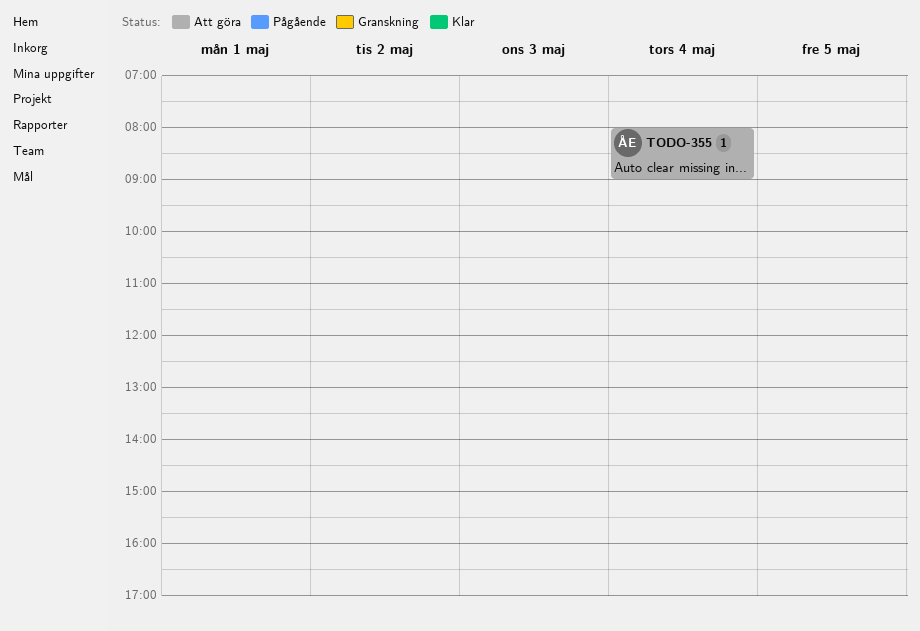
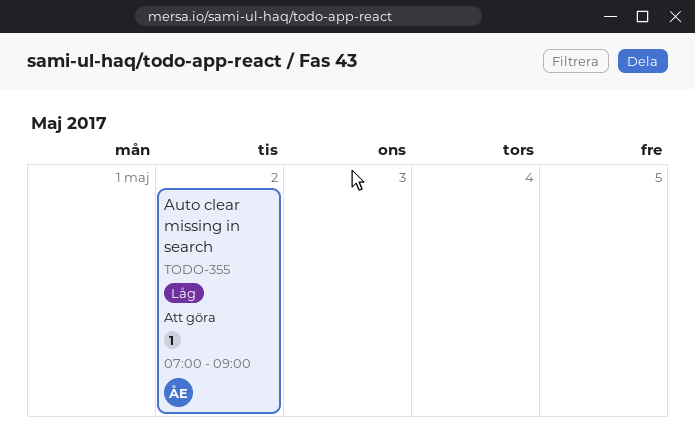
TODO-355, day: May 4 -> May 2
TODO-355, begins: 08:00 -> 07:00

